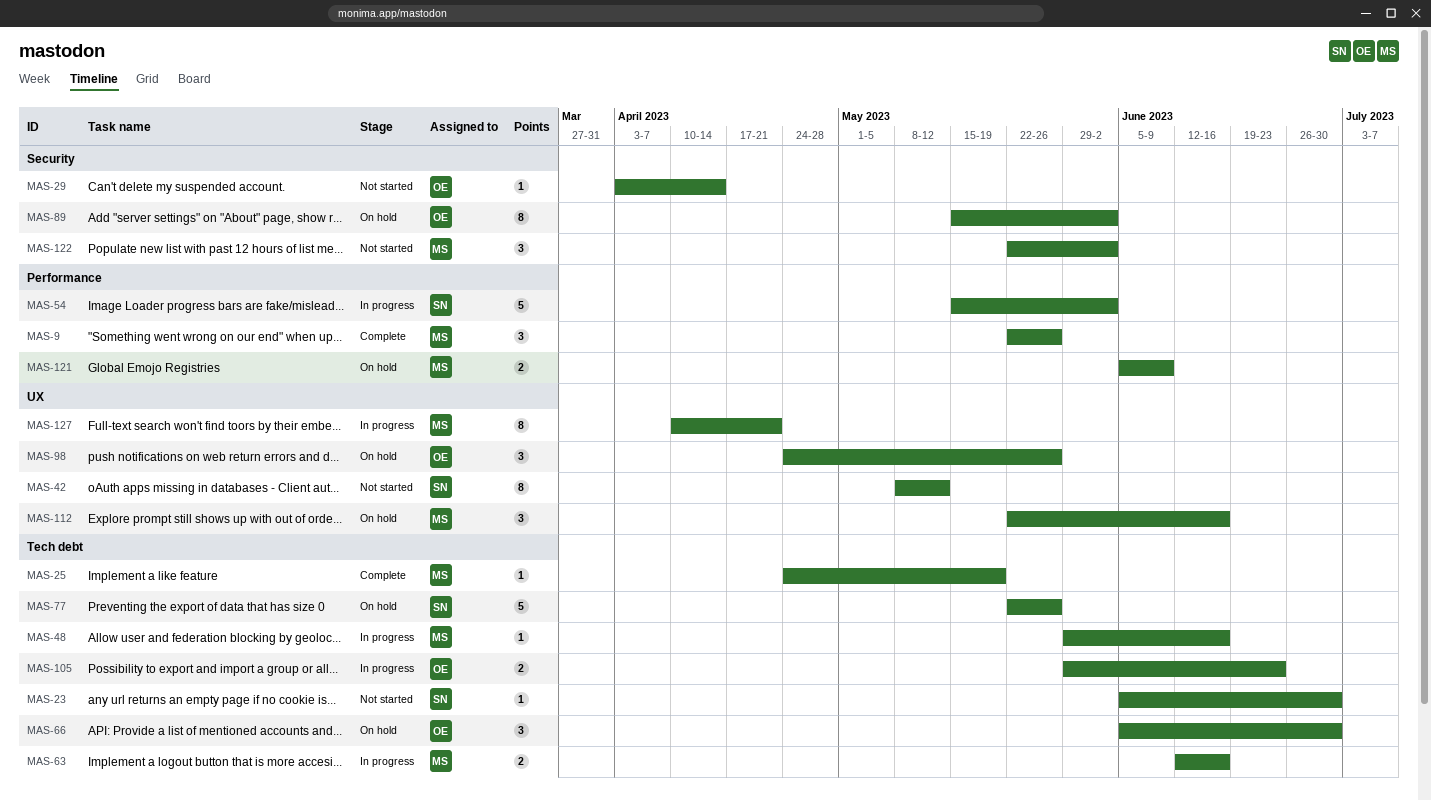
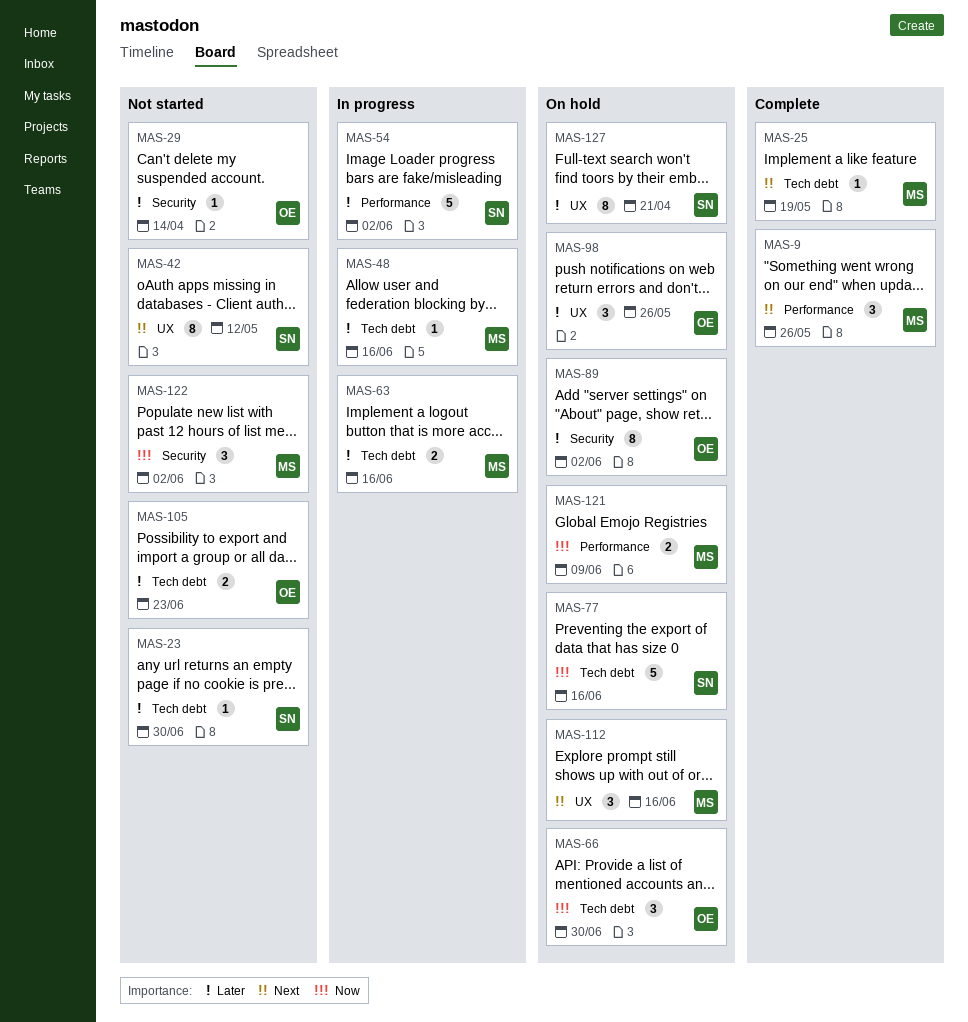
MAS-77, due: May 26 -> Jun 16
MAS-105, status: In progress -> Not started
MAS-127, status: In progress -> On hold
MAS-127, owner: MS -> SN

